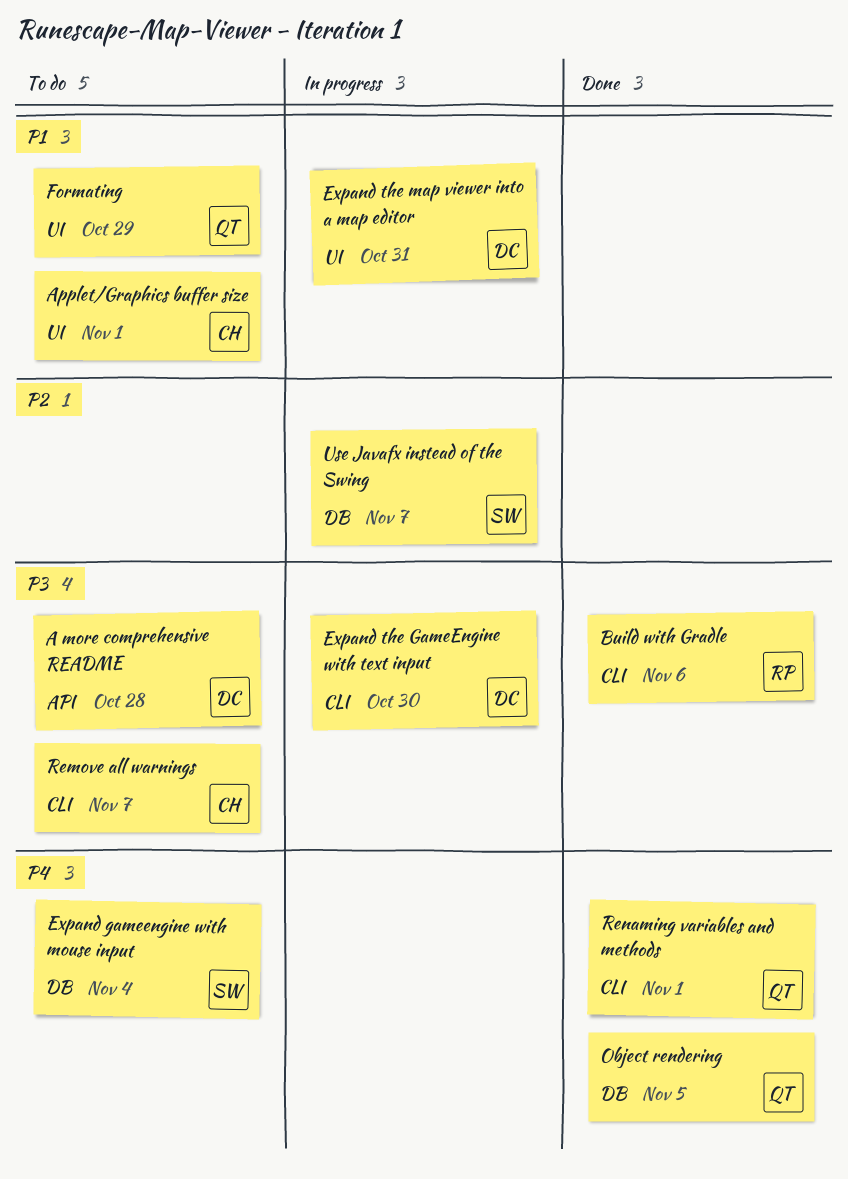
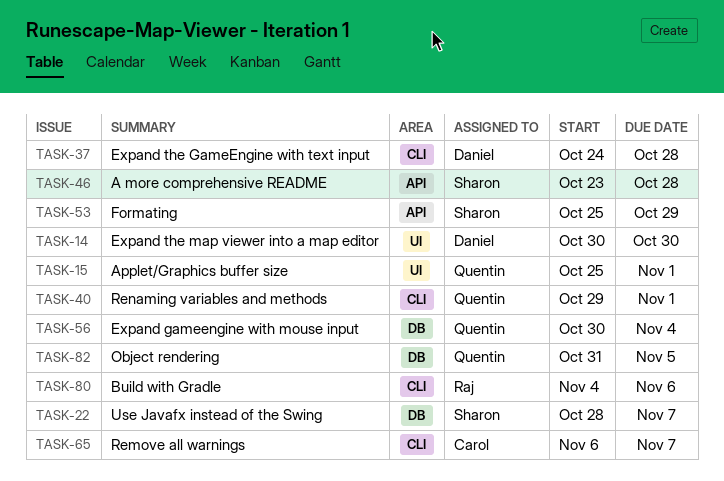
A more comprehensive README, owner: Daniel -> Sharon
Applet/Graphics buffer size, owner: Carol -> Quentin
Expand gameengine with mouse input, owner: Sharon -> Quentin
Expand the GameEngine with text input, due: Oct 30 -> Oct 28
Expand the map viewer into a map editor, due: Oct 31 -> Oct 30
Formating, owner: Quentin -> Sharon
Formating, label: UI -> API

